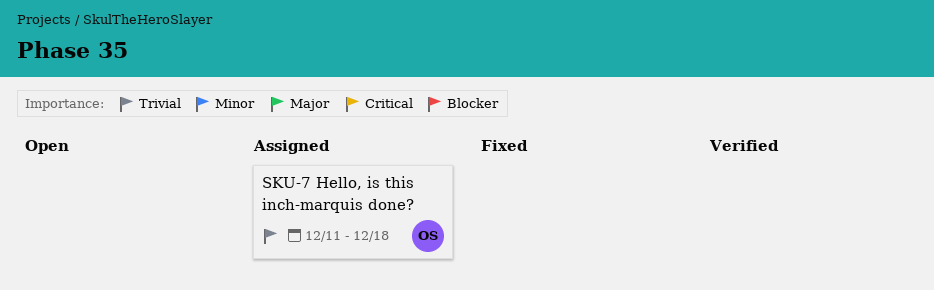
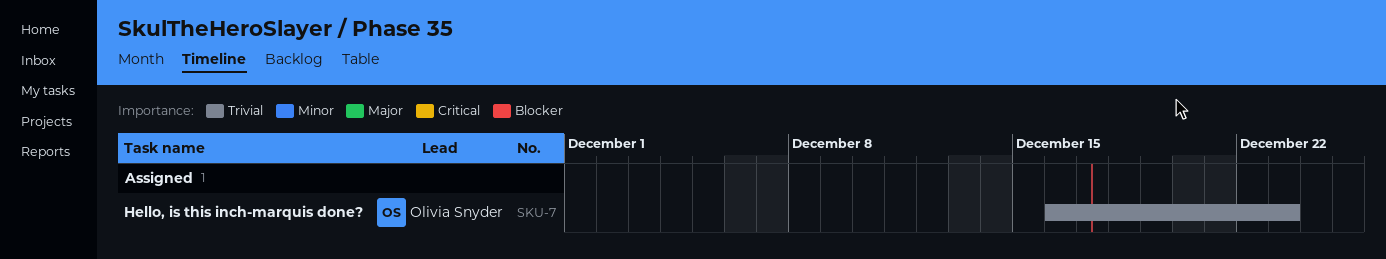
SKU-7, start: Dec 11 -> Dec 16
SKU-7, due: Dec 18 -> Dec 23

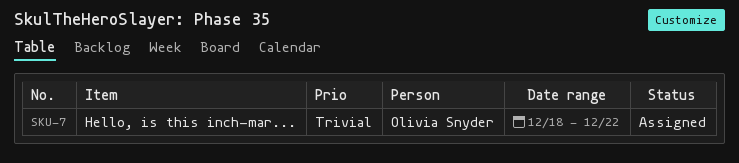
SKU-7, start: Dec 16 -> Dec 18
SKU-7, due: Dec 23 -> Dec 22

